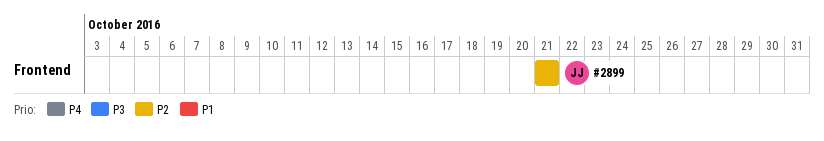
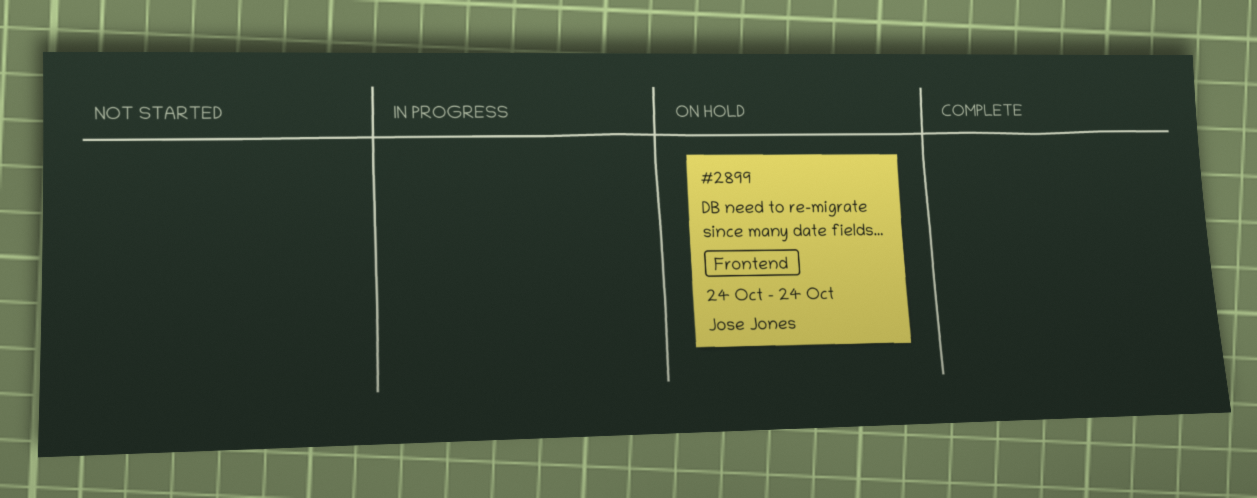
#2899, start: Oct 21 -> Oct 24
#2899, due: Oct 21 -> Oct 24

